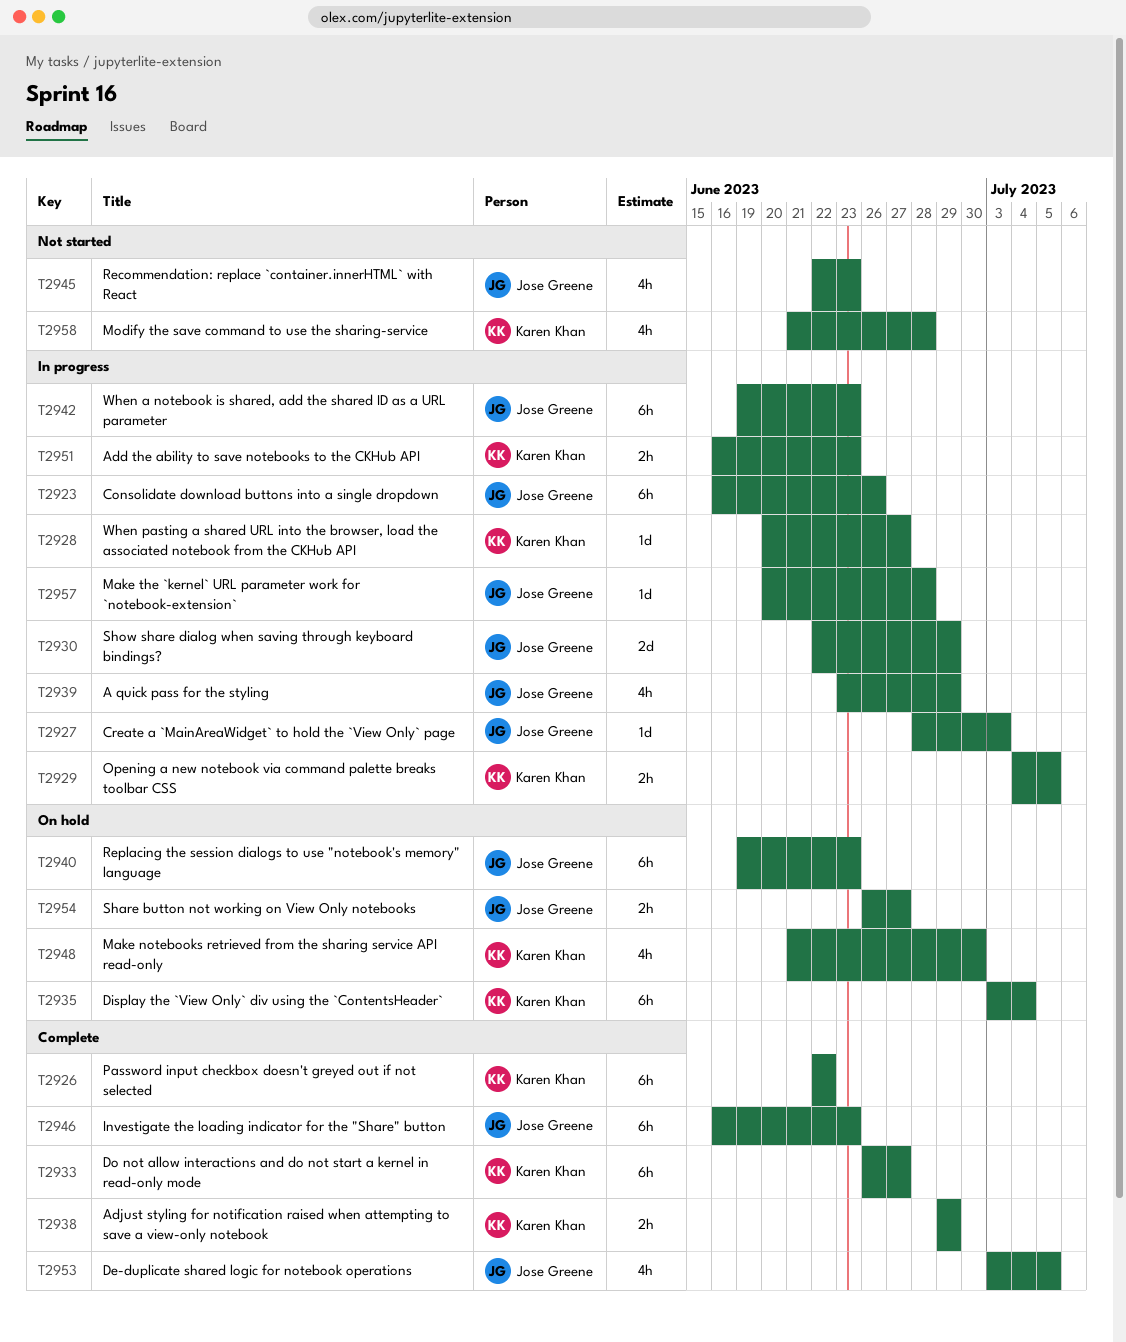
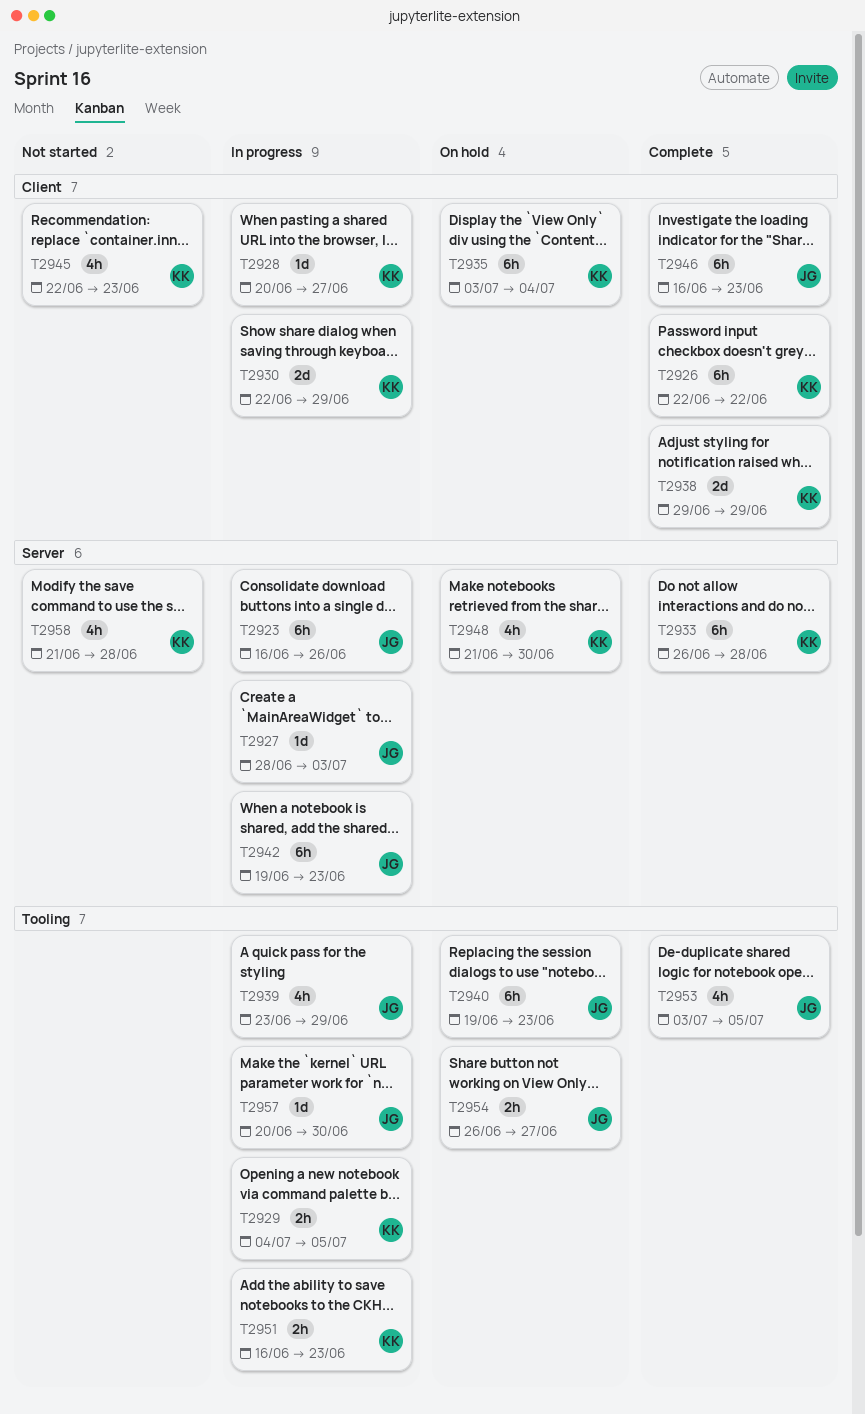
T2930, owner: Jose Greene -> Karen Khan
T2933, due: Jun 27 -> Jun 28
T2938, estimate: 2h -> 2d
T2945, owner: Jose Greene -> Karen Khan
T2957, due: Jun 28 -> Jun 30

